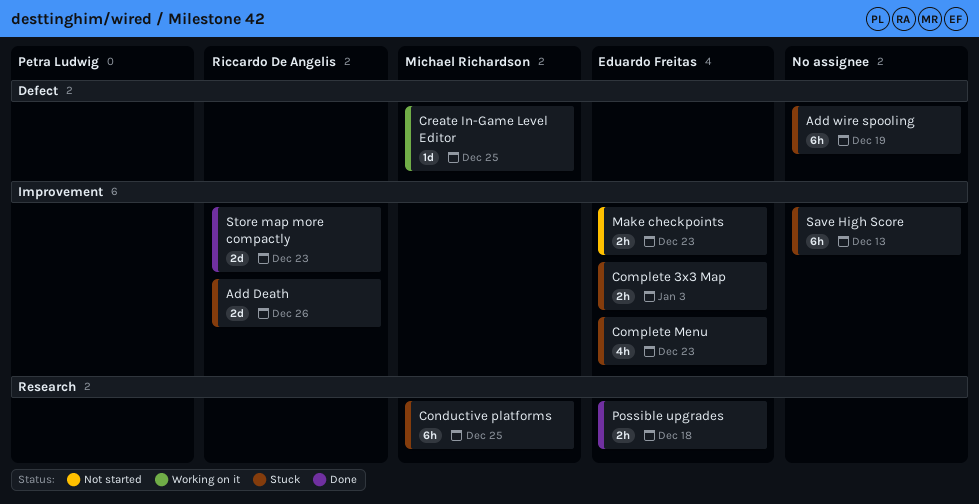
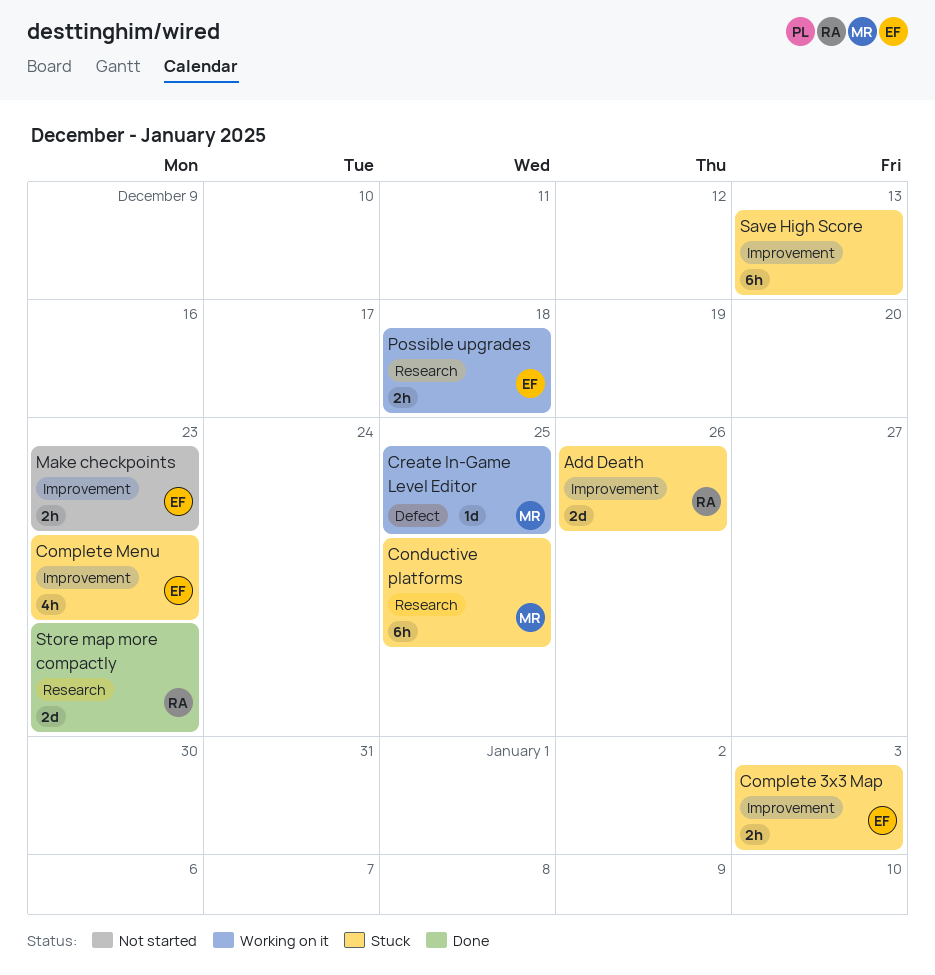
Add wire spooling: present -> none
Possible upgrades, status: Done -> Working on it
Store map more compactly, label: Improvement -> Research

